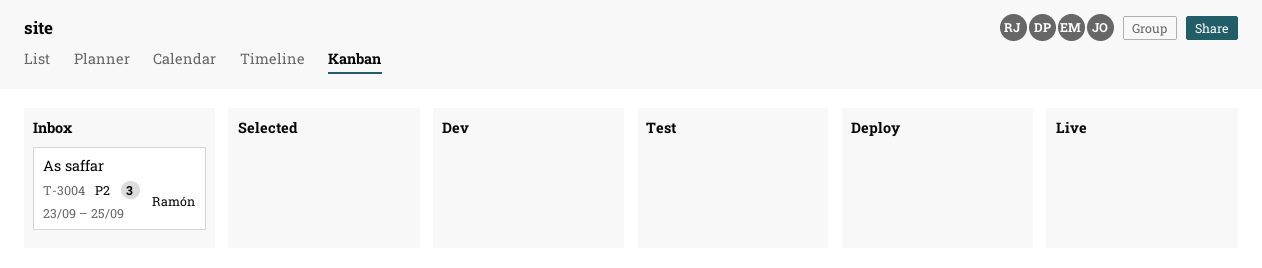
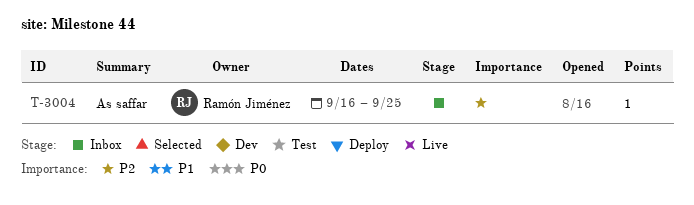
T-3004, estimate: 3 -> 1
T-3004, start: Sep 23 -> Sep 16

